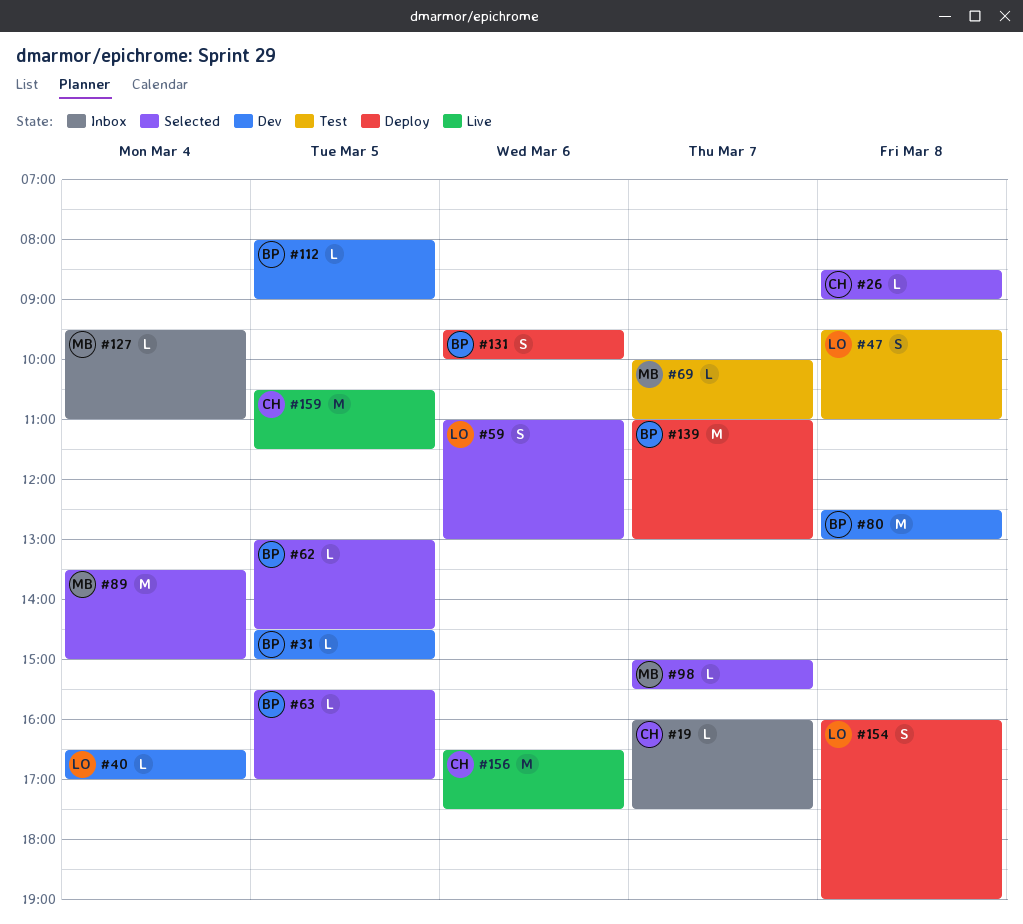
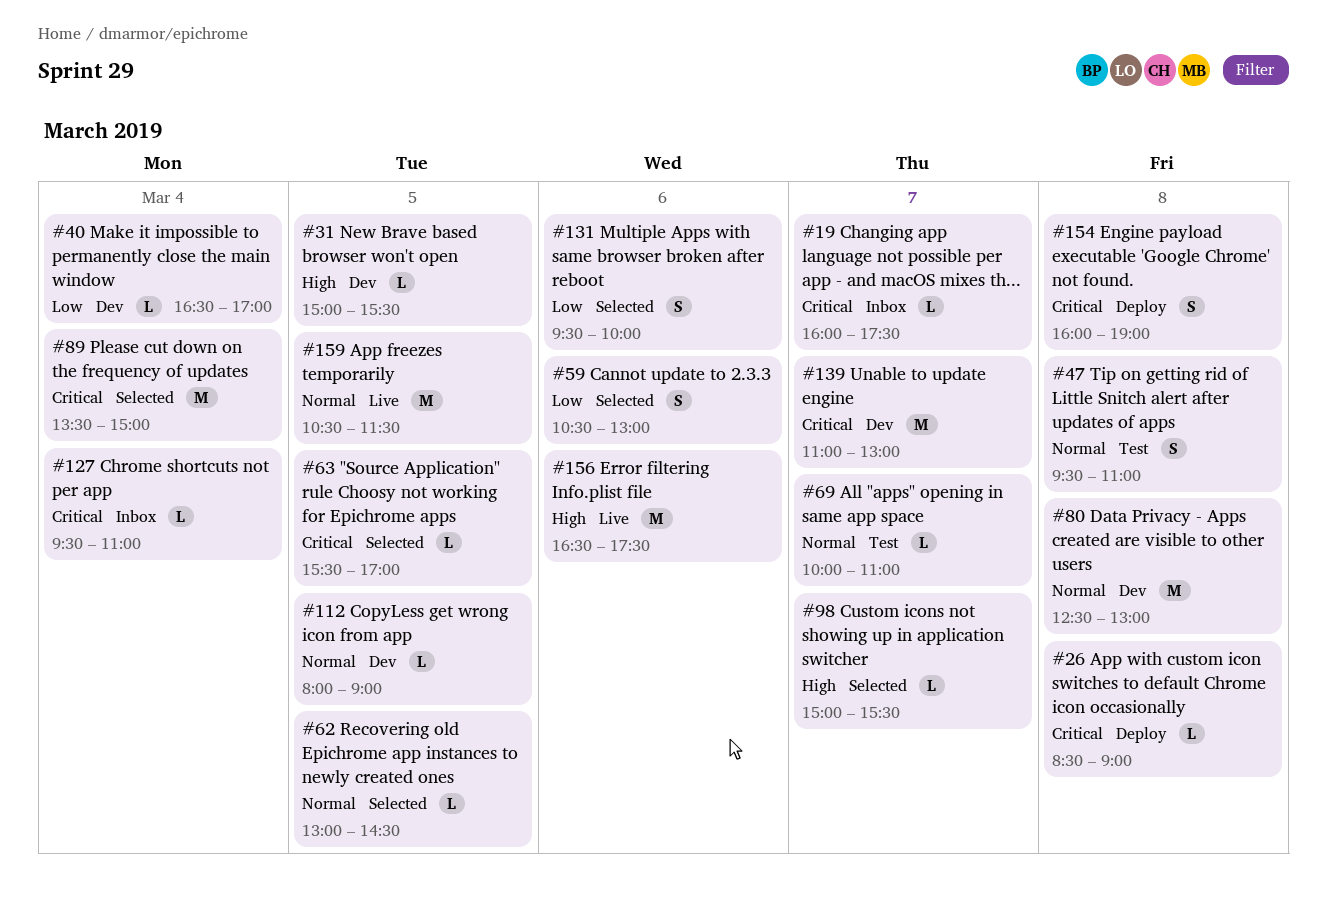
#26, status: Selected -> Deploy
#31, begins: 14:30 -> 15:00
#31, ends: 15:00 -> 15:30
#59, begins: 11:00 -> 10:30
#131, status: Deploy -> Selected
#139, status: Deploy -> Dev

